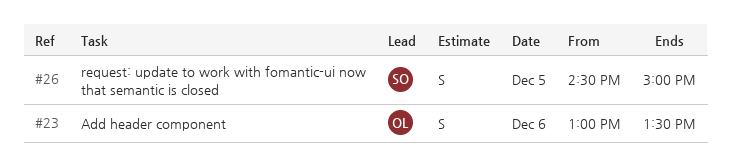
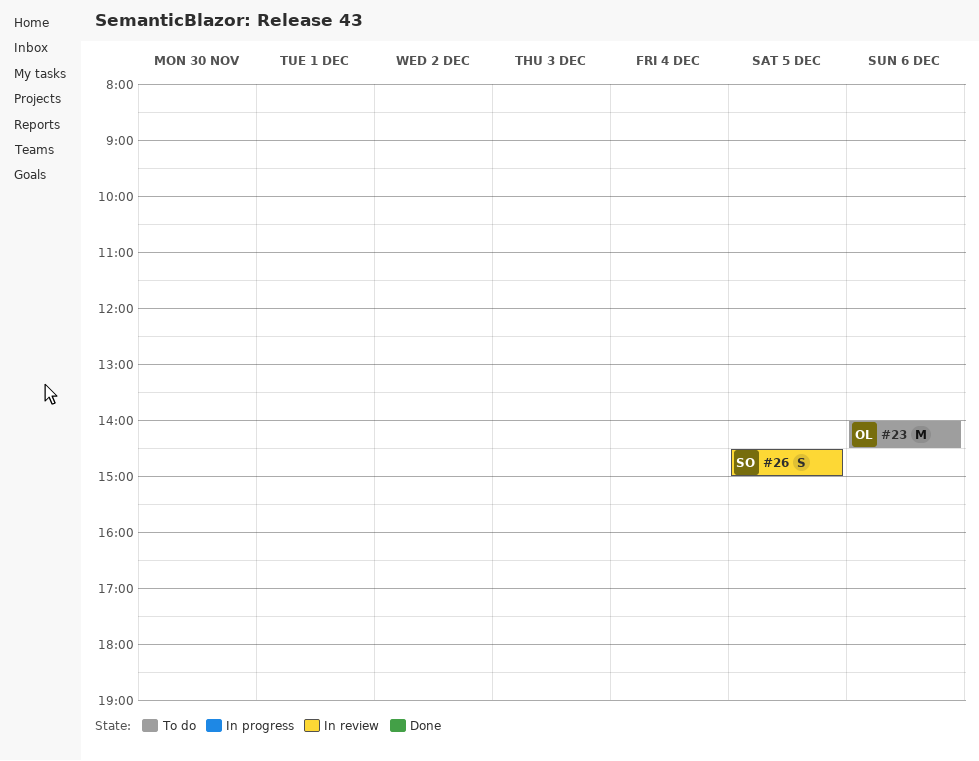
#23, estimate: S -> M
#23, begins: 13:00 -> 14:00
#23, ends: 13:30 -> 14:30

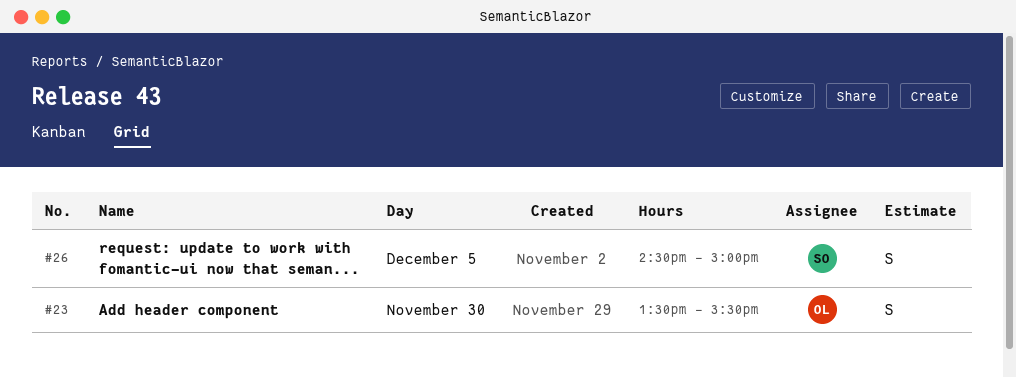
#23, estimate: M -> S
#23, day: Dec 6 -> Nov 30
#23, begins: 14:00 -> 13:30
#23, ends: 14:30 -> 15:30

